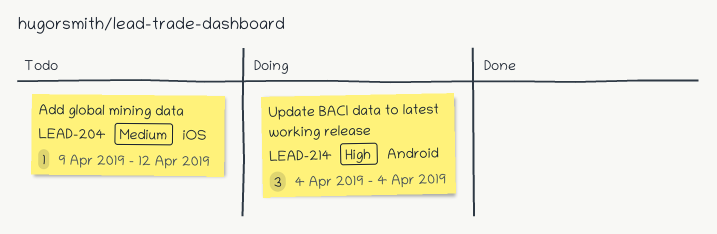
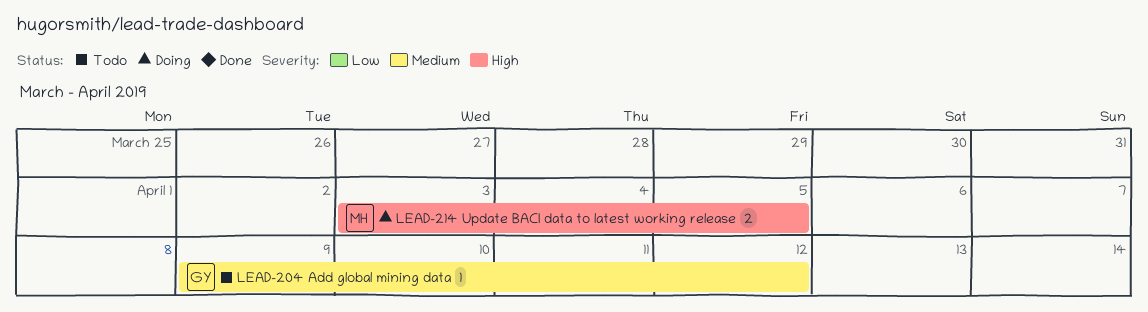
LEAD-214, estimate: 3 -> 2
LEAD-214, start: Apr 4 -> Apr 3
LEAD-214, due: Apr 4 -> Apr 5

